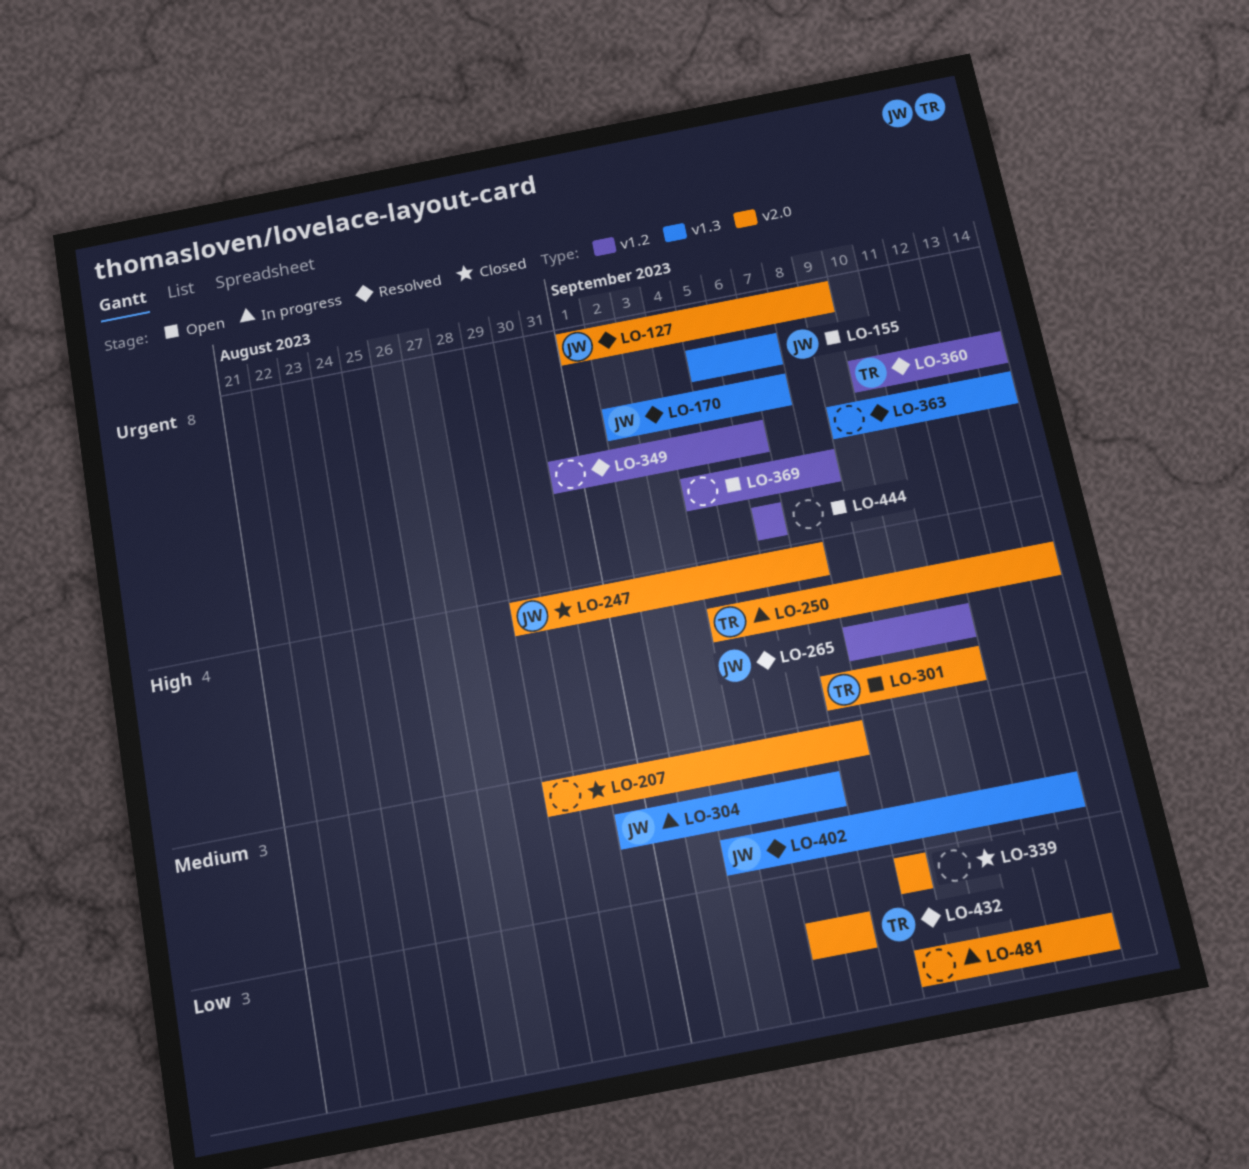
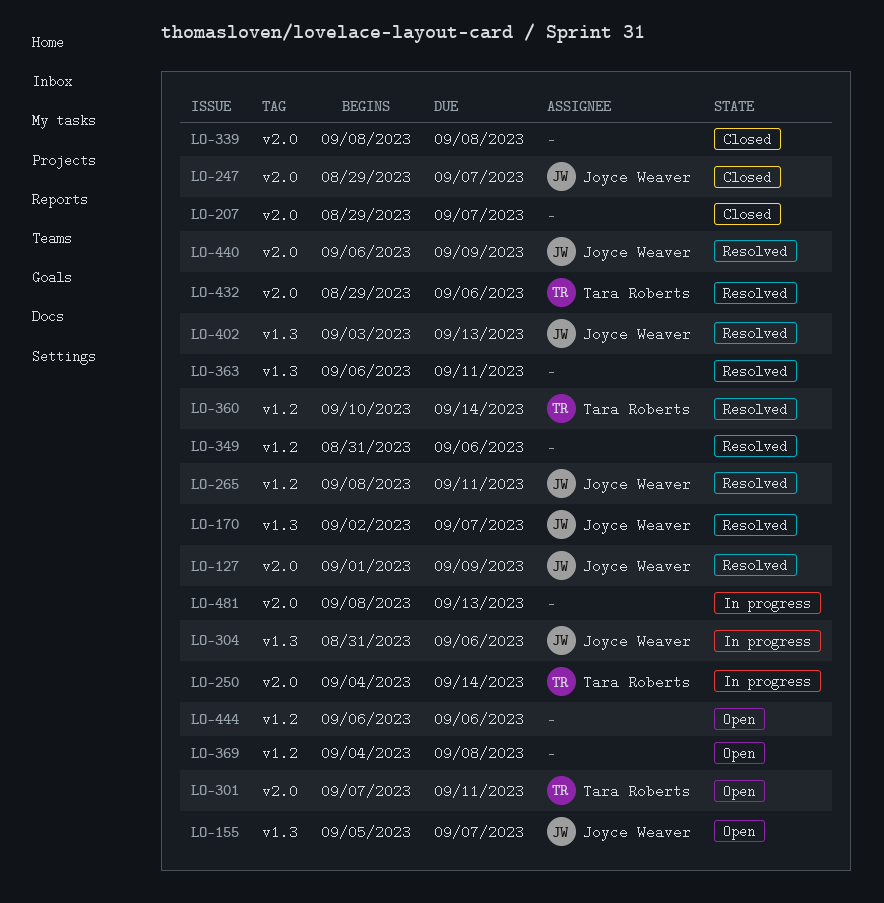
LO-363, start: Sep 9 -> Sep 6
LO-363, due: Sep 14 -> Sep 11
LO-432, start: Sep 5 -> Aug 29
LO-440: none -> present

